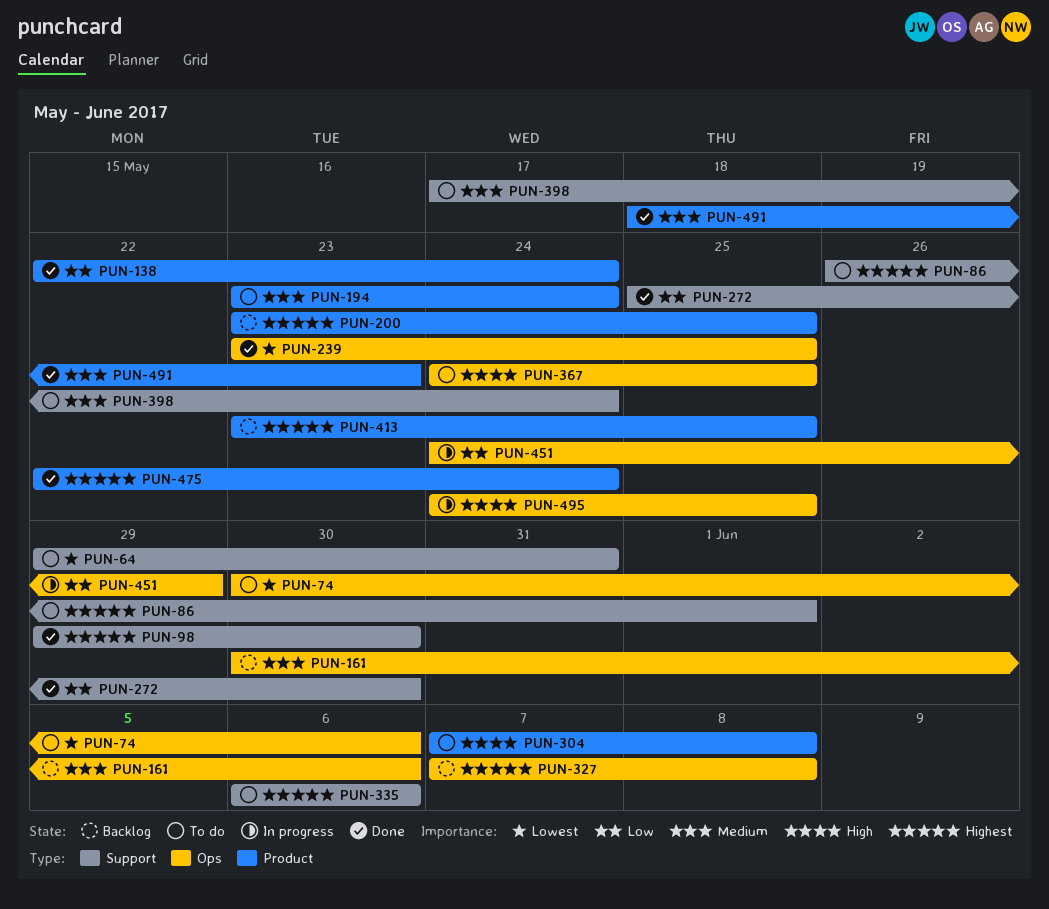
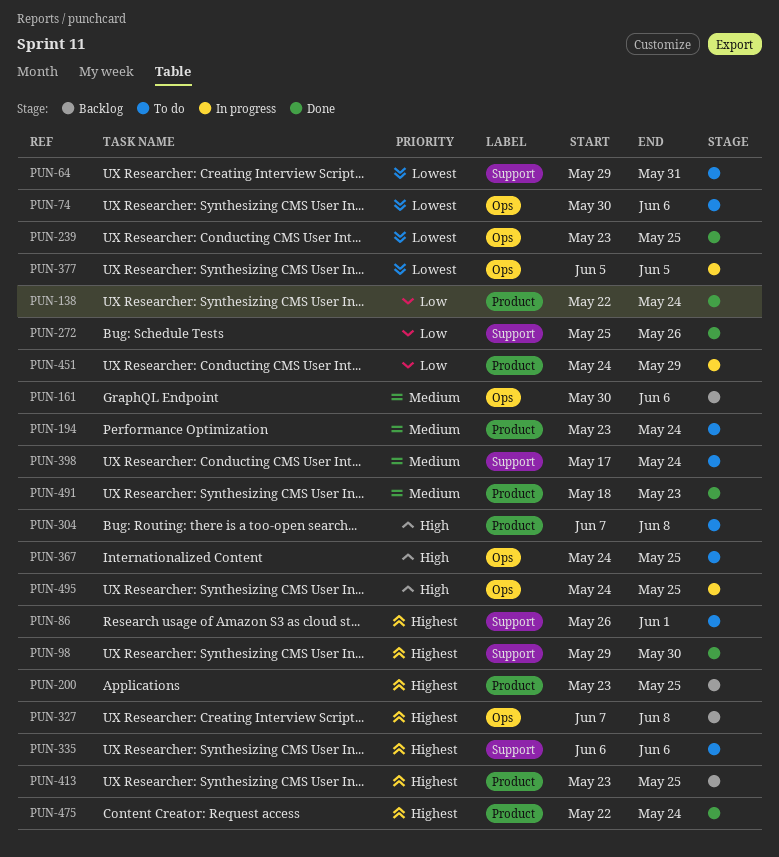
PUN-272, due: May 30 -> May 26
PUN-377: none -> present
PUN-451, label: Ops -> Product

